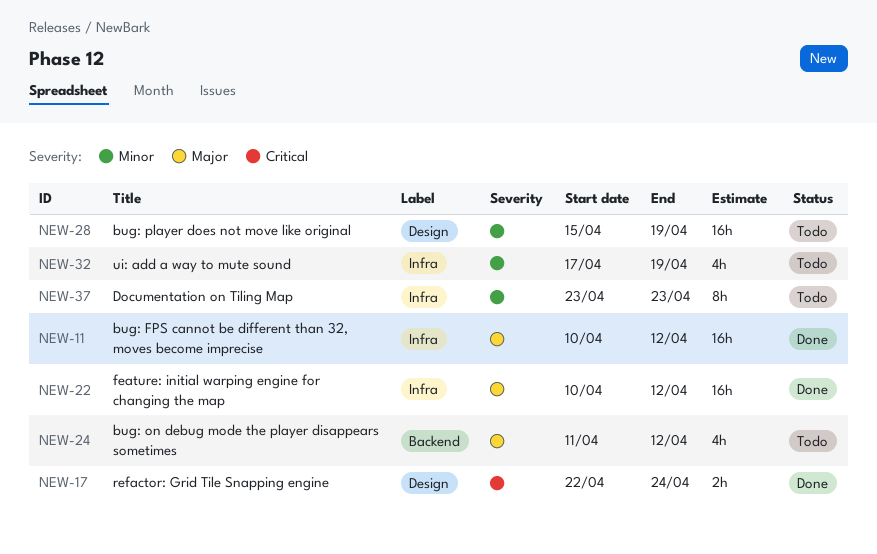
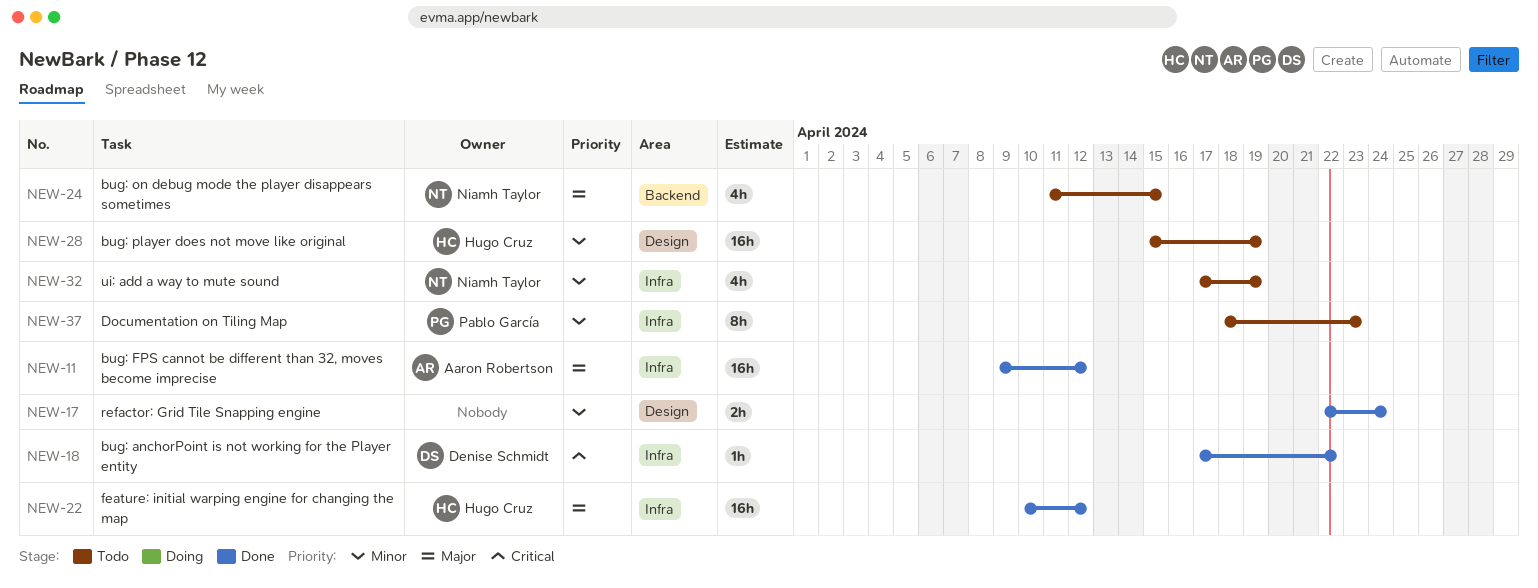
NEW-11, start: Apr 10 -> Apr 9
NEW-17, priority: Critical -> Minor
NEW-18: none -> present
NEW-24, due: Apr 12 -> Apr 15
NEW-37, start: Apr 23 -> Apr 18

